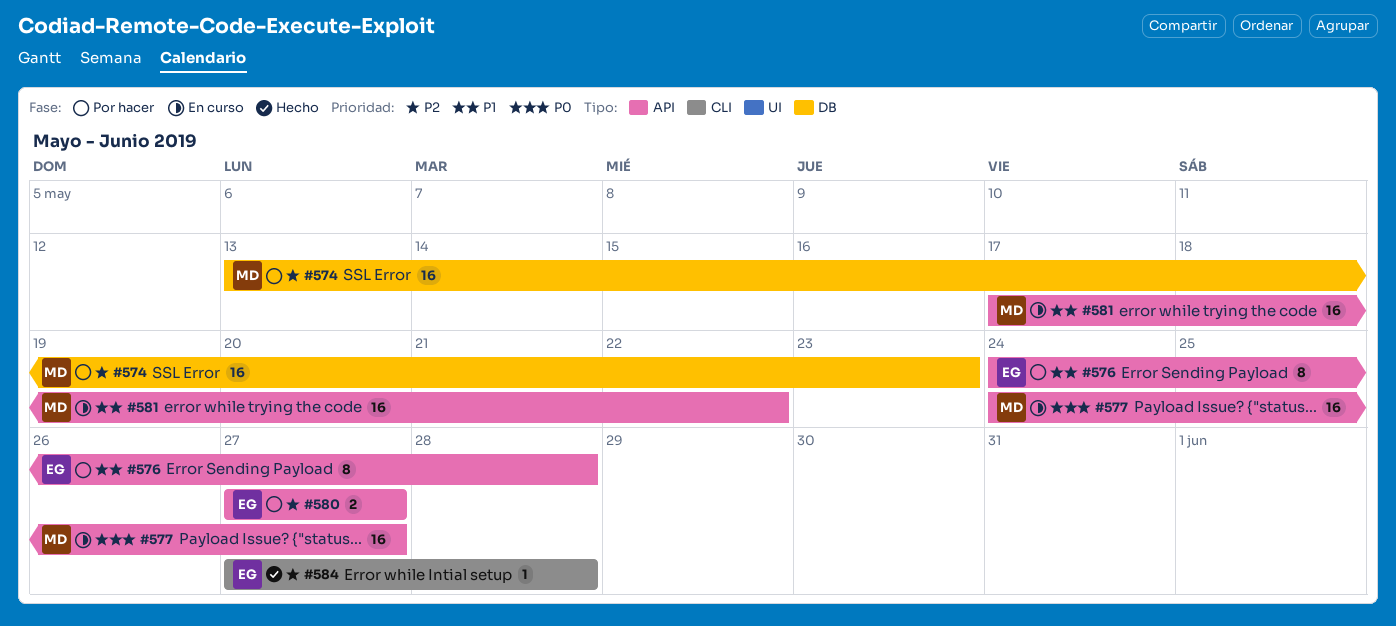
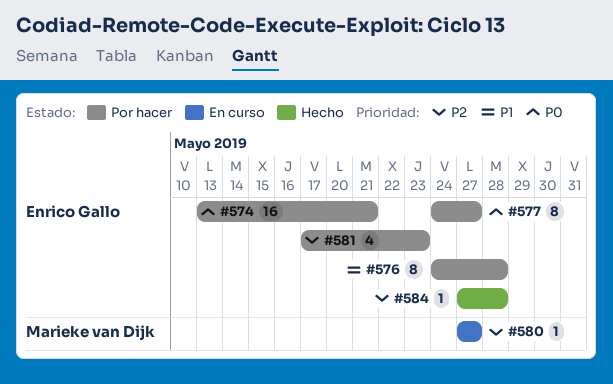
#574, owner: Marieke van Dijk -> Enrico Gallo
#574, priority: P2 -> P0
#574, due: May 23 -> May 21
#577, status: En curso -> Por hacer
#577, owner: Marieke van Dijk -> Enrico Gallo
#577, estimate: 16 -> 8
#580, status: Por hacer -> En curso
#580, owner: Enrico Gallo -> Marieke van Dijk
#580, estimate: 2 -> 1
#581, status: En curso -> Por hacer
#581, owner: Marieke van Dijk -> Enrico Gallo
#581, priority: P1 -> P2
#581, estimate: 16 -> 4
#581, due: May 22 -> May 23

